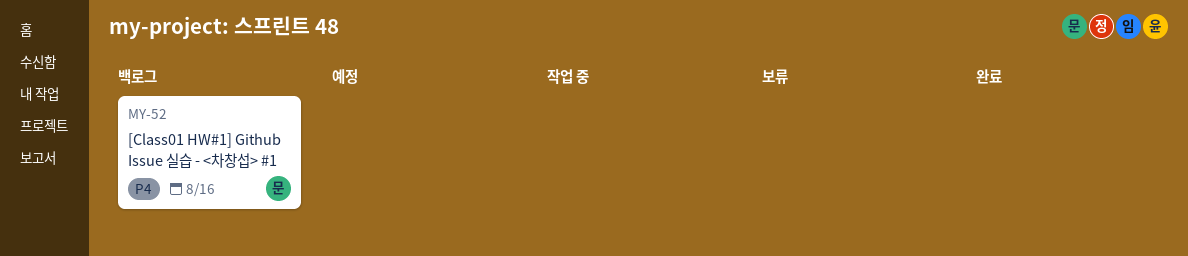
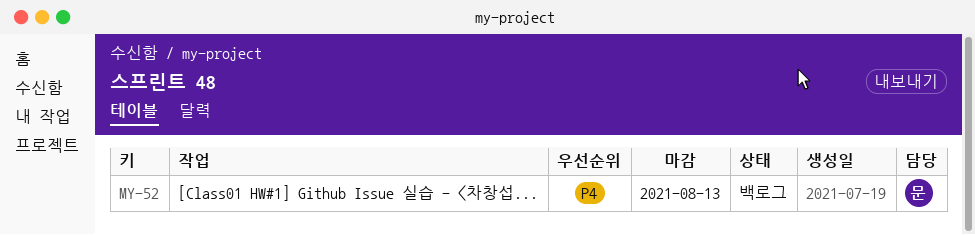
MY-52, due: Aug 16 -> Aug 13

